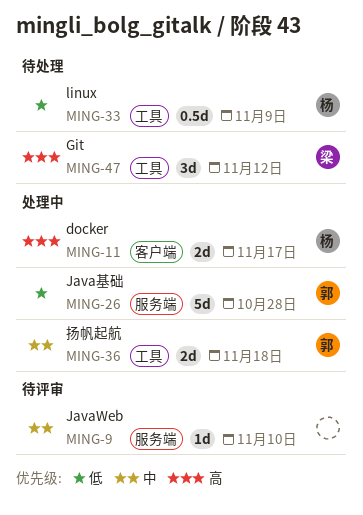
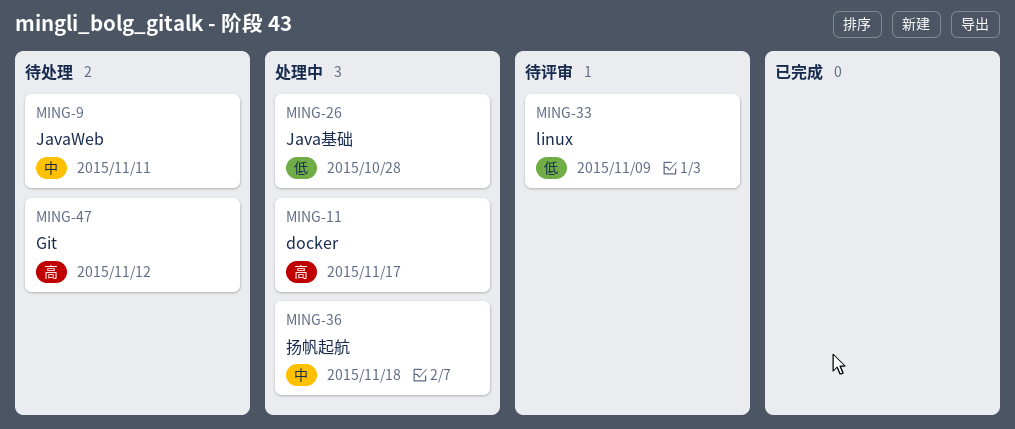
MING-9, status: 待评审 -> 待处理
MING-9, due: Nov 10 -> Nov 11
MING-33, status: 待处理 -> 待评审

